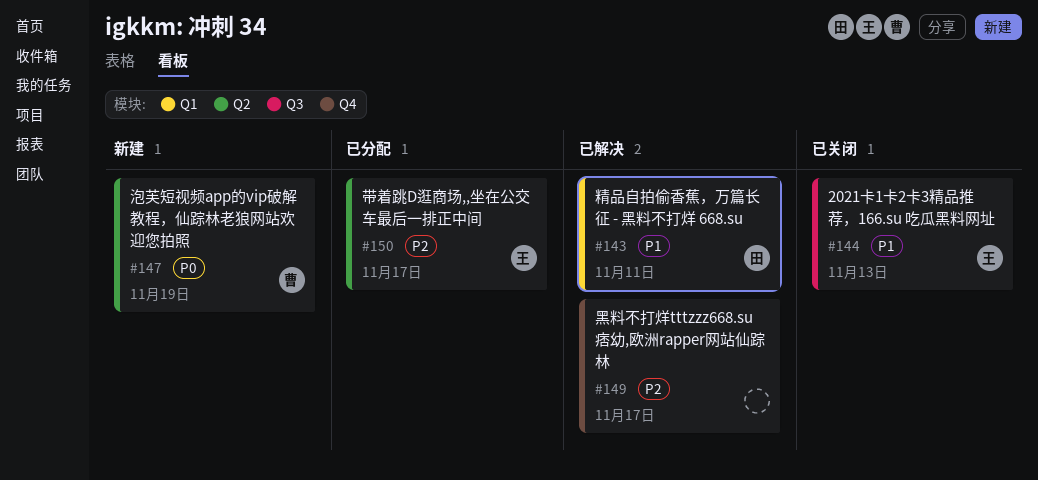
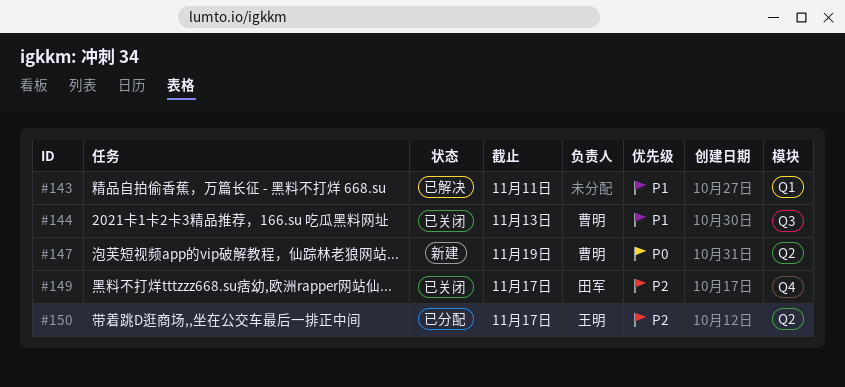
#143, owner: 田军 -> none
#144, owner: 王明 -> 曹明
#149, status: 已解决 -> 已关闭
#149, owner: none -> 田军

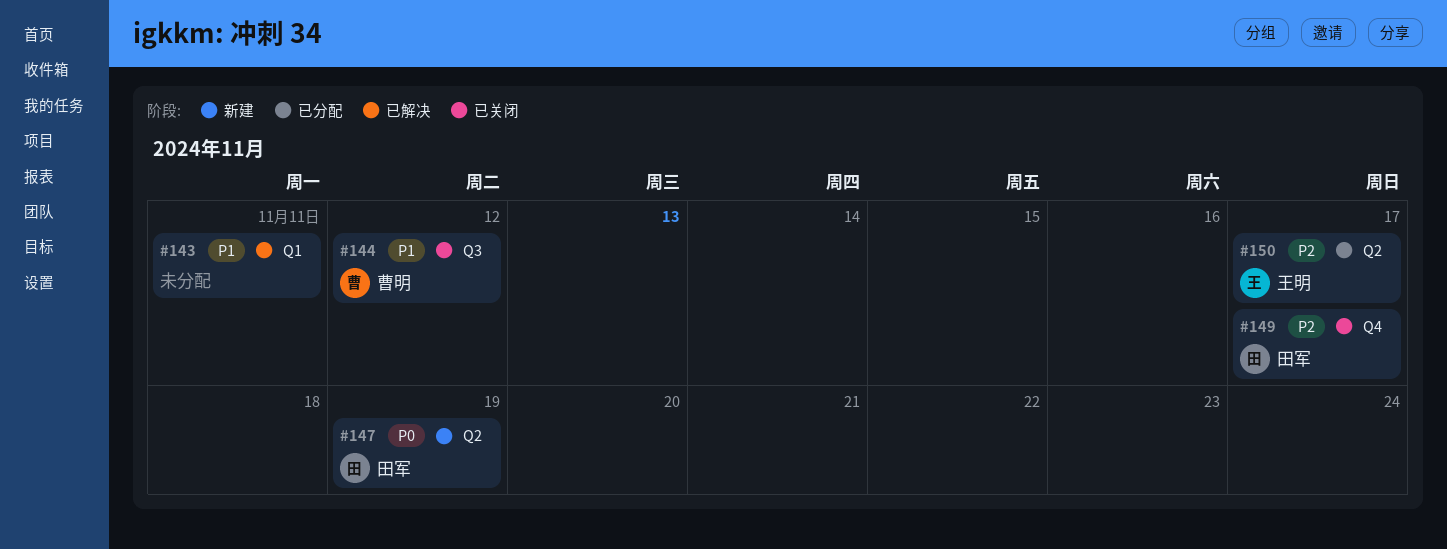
#144, due: Nov 13 -> Nov 12
#147, owner: 曹明 -> 田军

